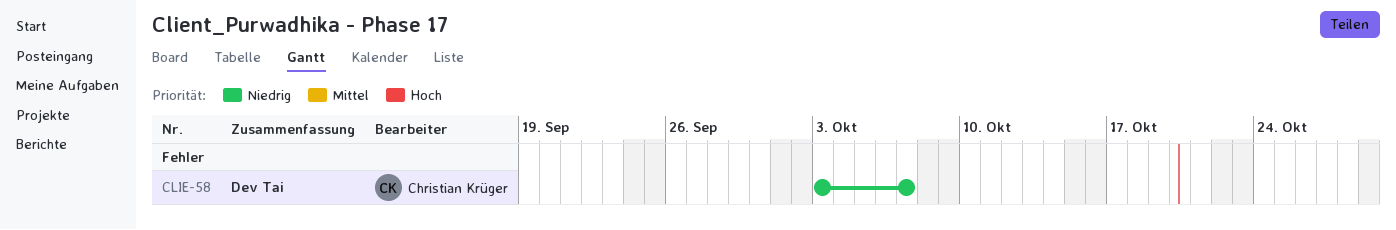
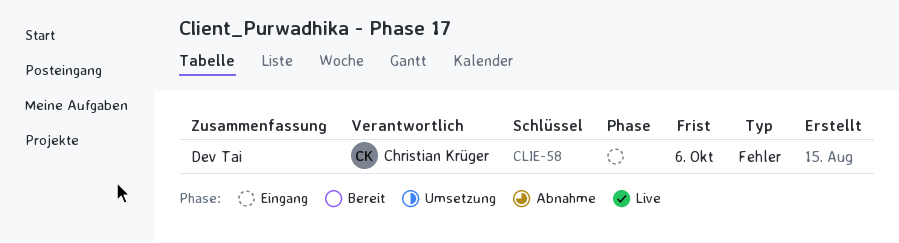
CLIE-58, due: Oct 7 -> Oct 6

